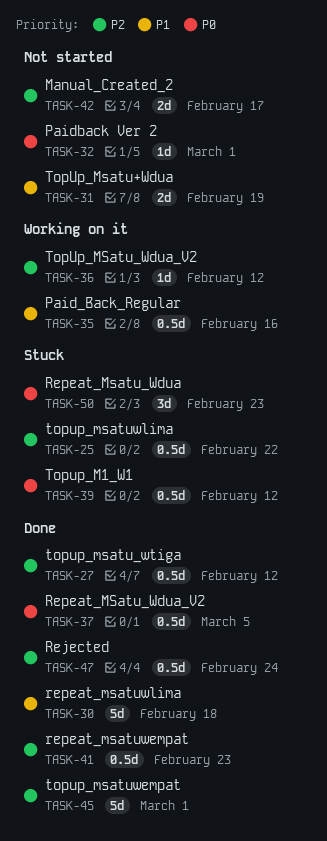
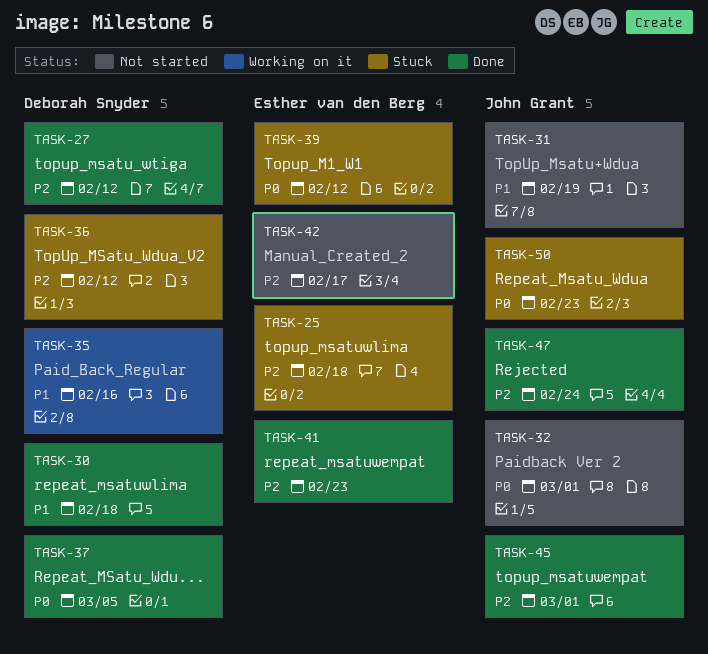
TASK-25, due: Feb 22 -> Feb 18
TASK-36, status: Working on it -> Stuck

